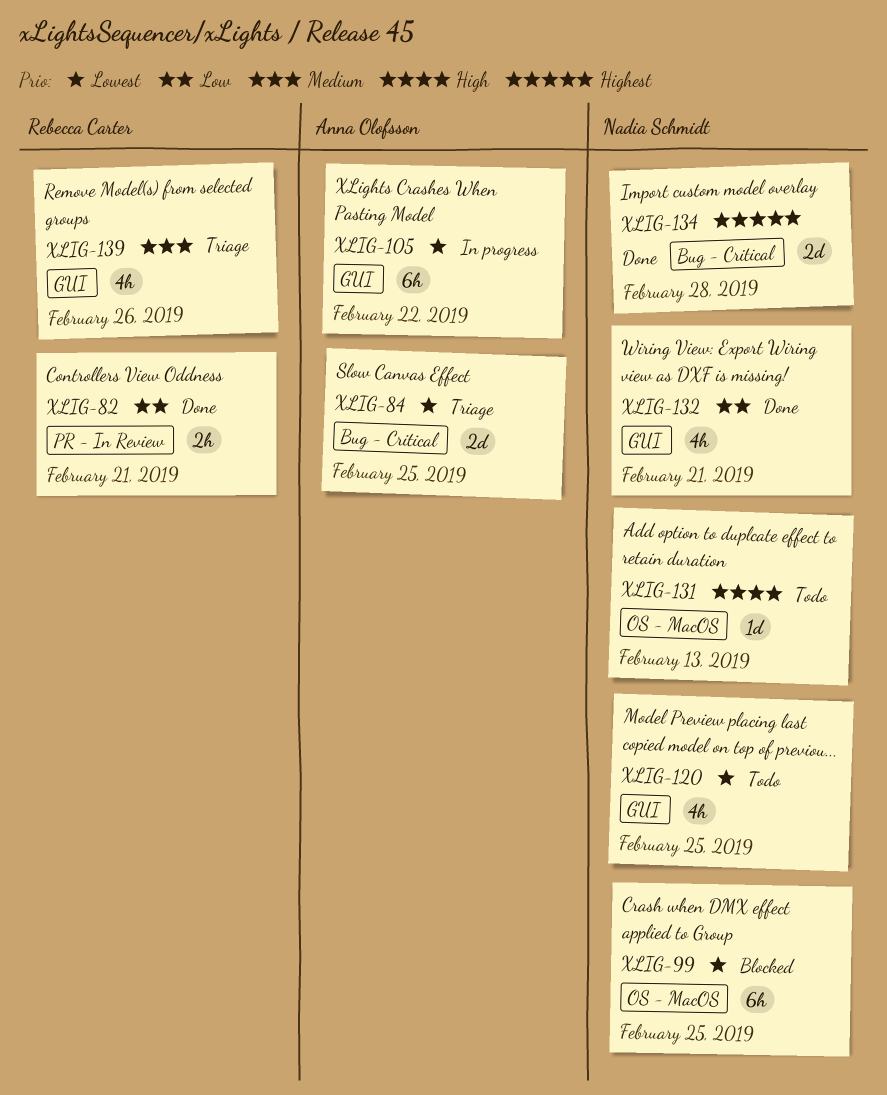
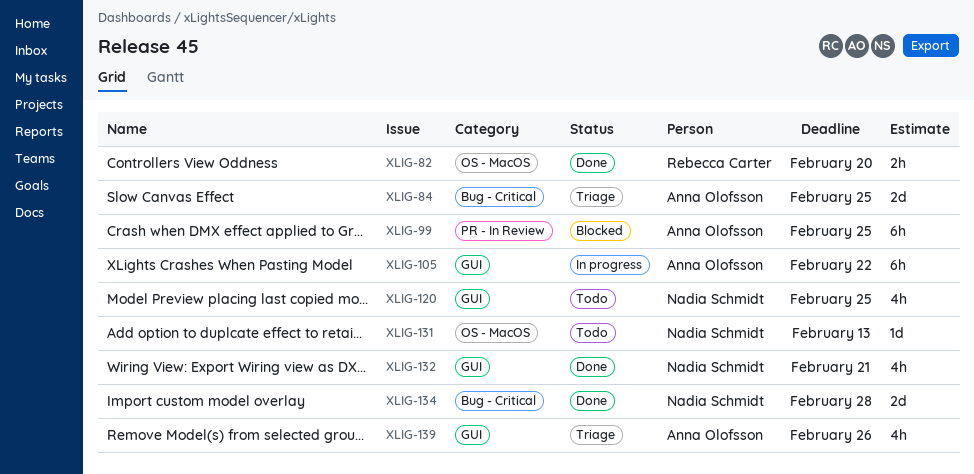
XLIG-82, label: PR - In Review -> OS - MacOS
XLIG-82, due: Feb 21 -> Feb 20
XLIG-99, owner: Nadia Schmidt -> Anna Olofsson
XLIG-99, label: OS - MacOS -> PR - In Review
XLIG-139, owner: Rebecca Carter -> Anna Olofsson

